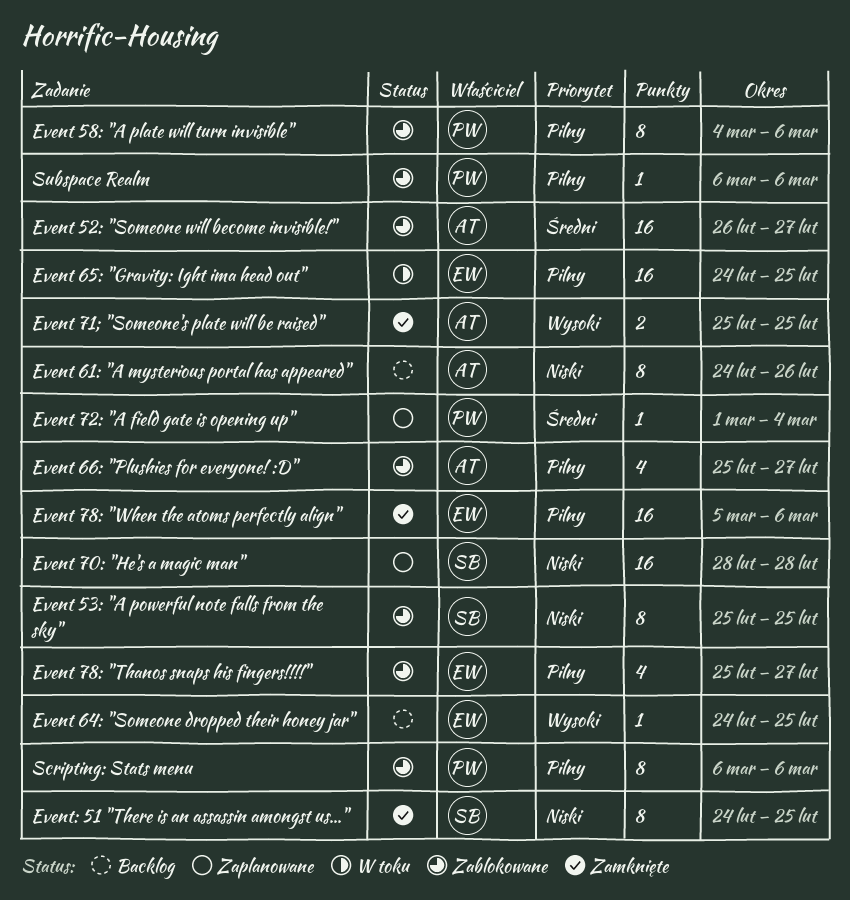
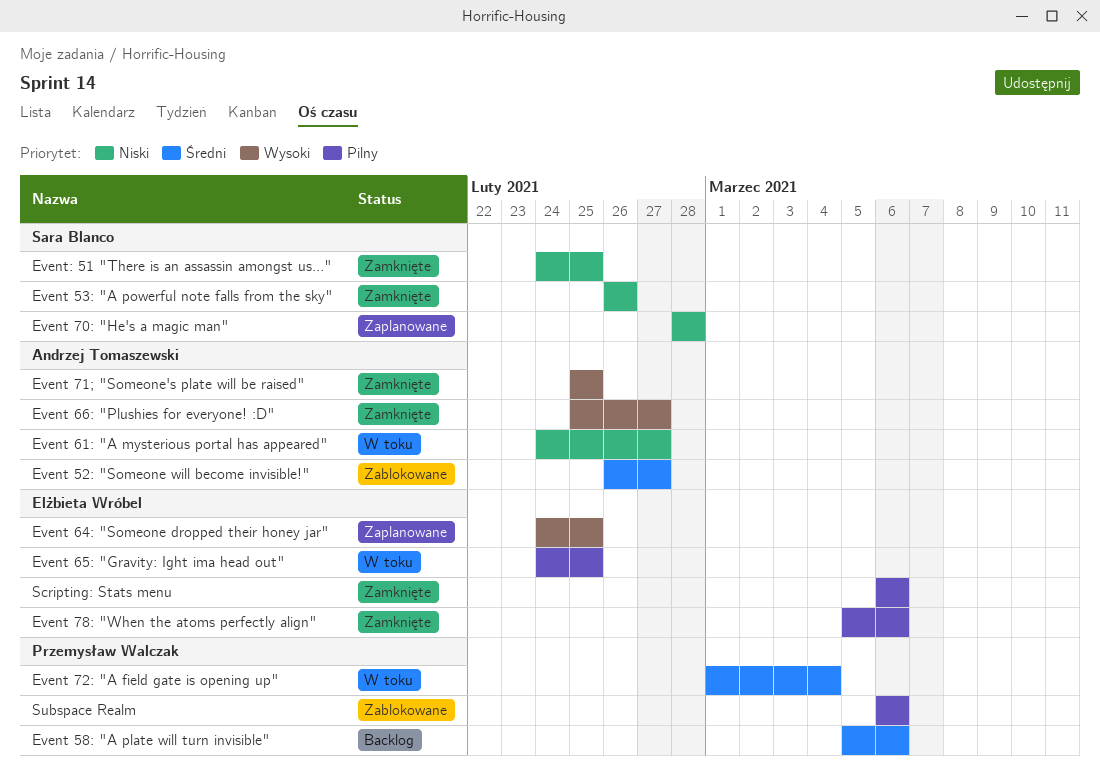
Event 53: "A powerful note falls from the sky", status: Zablokowane -> Zamknięte
Event 53: "A powerful note falls from the sky", start: Feb 25 -> Feb 26
Event 53: "A powerful note falls from the sky", due: Feb 25 -> Feb 26
Event 58: "A plate will turn invisible", status: Zablokowane -> Backlog
Event 58: "A plate will turn invisible", priority: Pilny -> Średni
Event 58: "A plate will turn invisible", start: Mar 4 -> Mar 5
Event 61: "A mysterious portal has appeared", status: Backlog -> W toku
Event 61: "A mysterious portal has appeared", due: Feb 26 -> Feb 27
Event 64: "Someone dropped their honey jar", status: Backlog -> Zaplanowane
Event 66: "Plushies for everyone! :D", status: Zablokowane -> Zamknięte
Event 66: "Plushies for everyone! :D", priority: Pilny -> Wysoki
Event 72: "A field gate is opening up", status: Zaplanowane -> W toku
Event 78: "Thanos snaps his fingers!!!!": present -> none
Scripting: Stats menu, status: Zablokowane -> Zamknięte
Scripting: Stats menu, owner: Przemysław Walczak -> Elżbieta Wróbel

